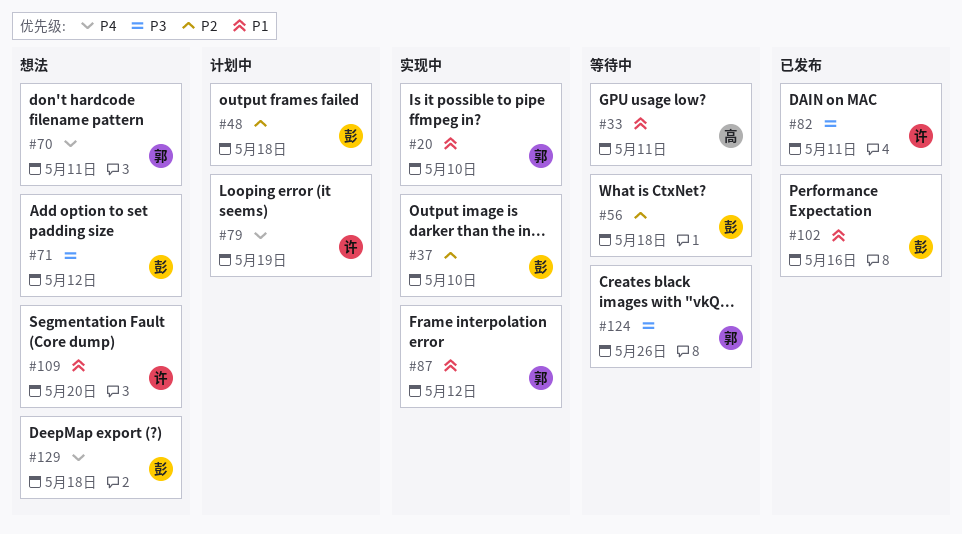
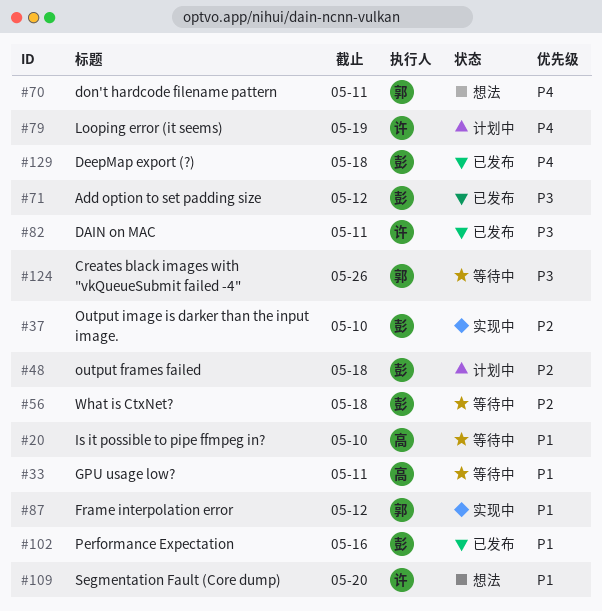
#20, status: 实现中 -> 等待中
#20, owner: 郭 -> 高
#71, status: 想法 -> 已发布
#129, status: 想法 -> 已发布

